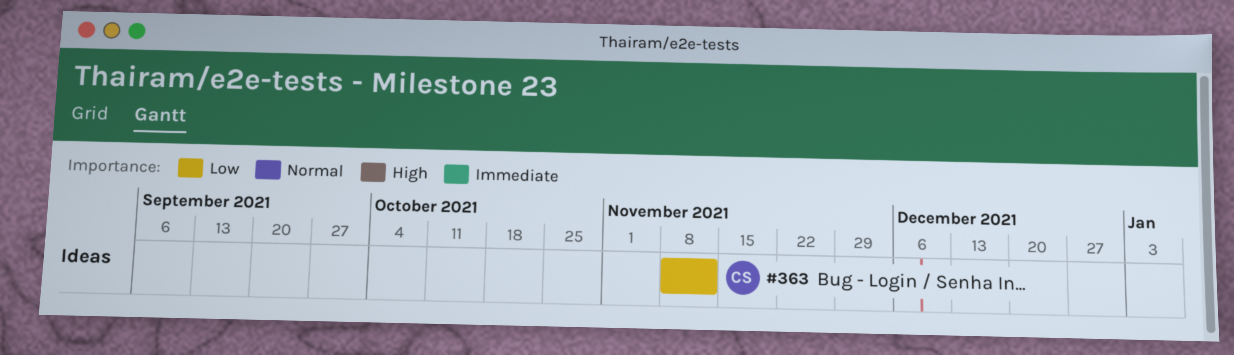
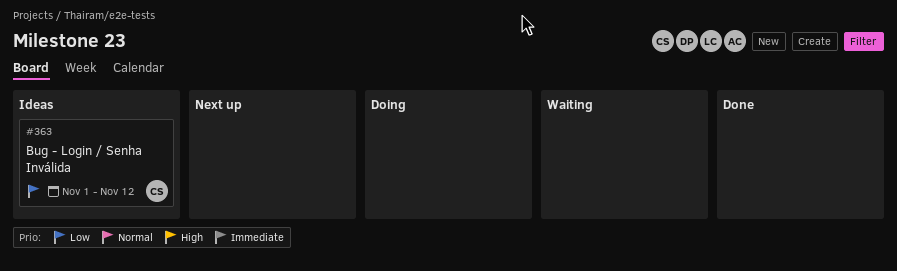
#363, start: Nov 8 -> Nov 1

